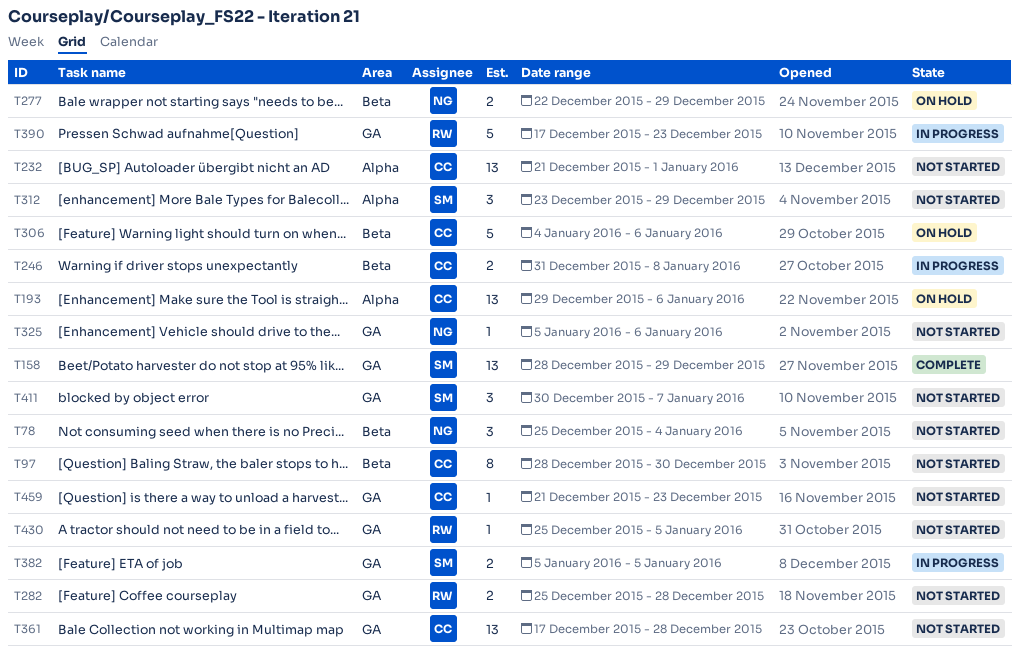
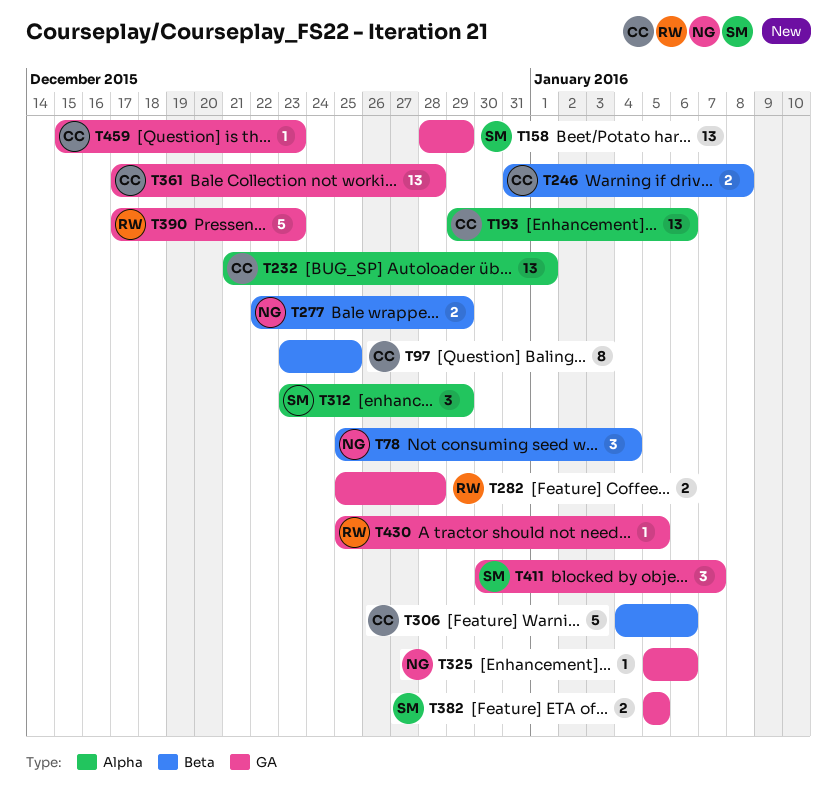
T97, start: Dec 28 -> Dec 23
T97, due: Dec 30 -> Dec 25
T459, start: Dec 21 -> Dec 15

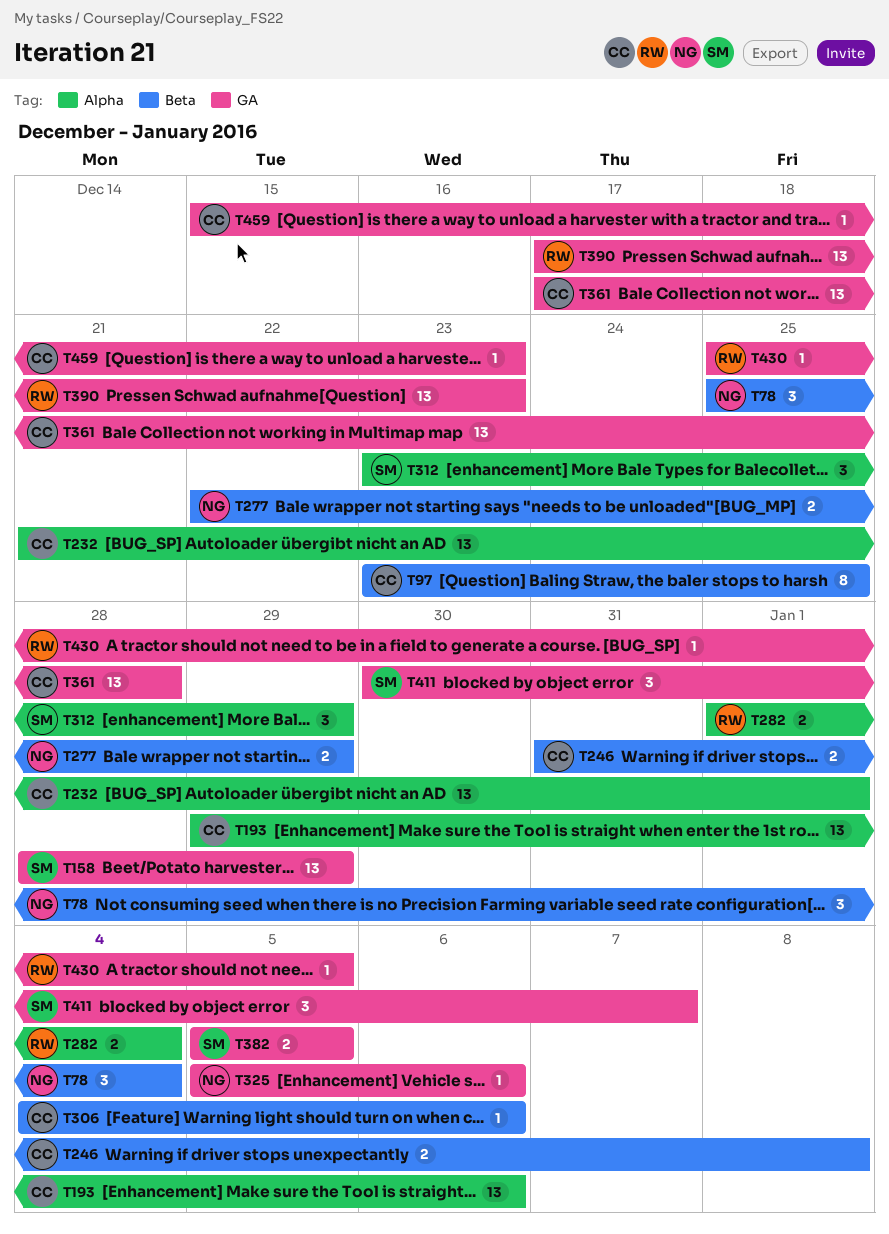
T282, label: GA -> Alpha
T282, start: Dec 25 -> Jan 1
T282, due: Dec 28 -> Jan 4
T306, estimate: 5 -> 1
T390, estimate: 5 -> 13

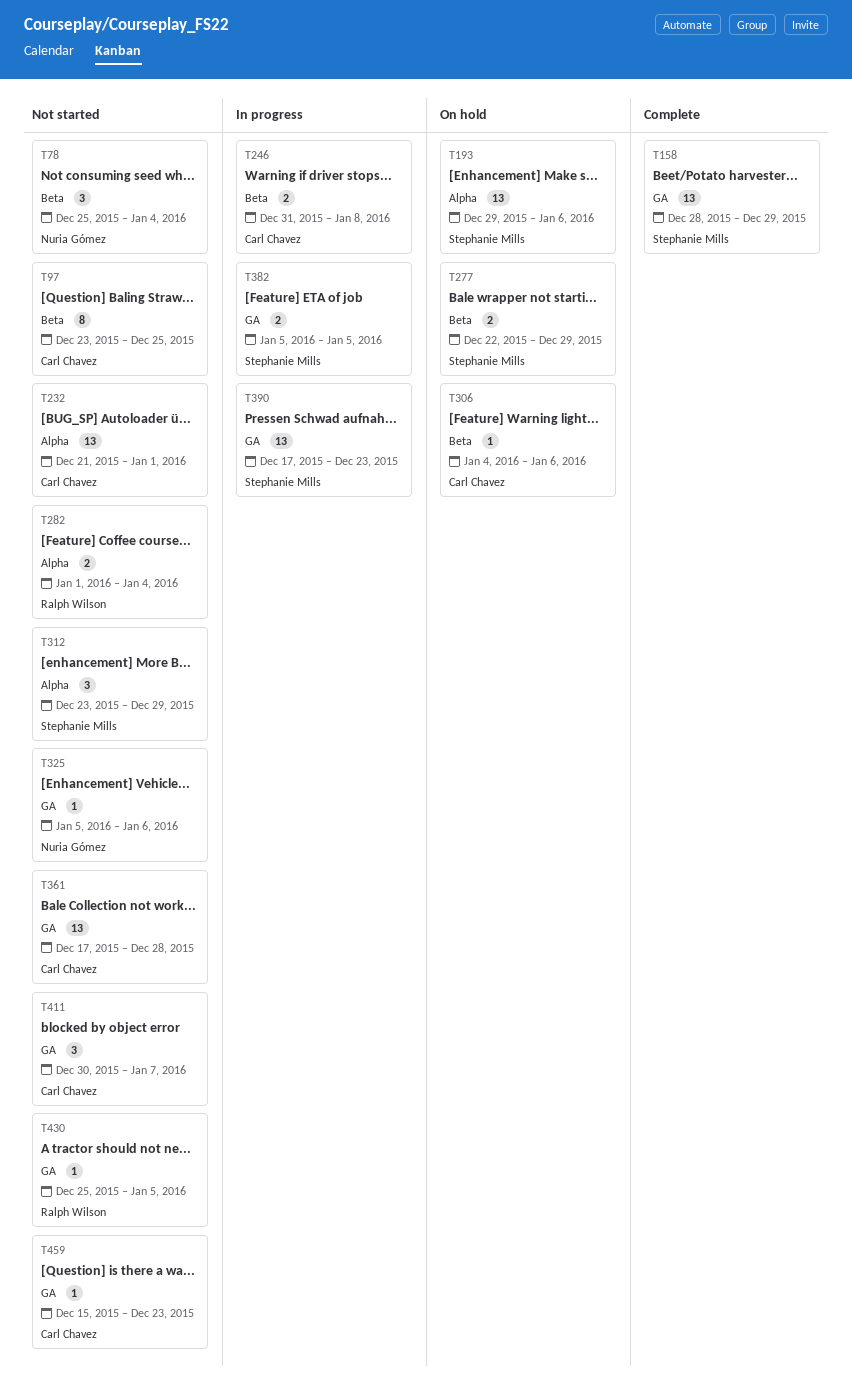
T193, owner: Carl Chavez -> Stephanie Mills
T277, owner: Nuria Gómez -> Stephanie Mills
T390, owner: Ralph Wilson -> Stephanie Mills
T411, owner: Stephanie Mills -> Carl Chavez

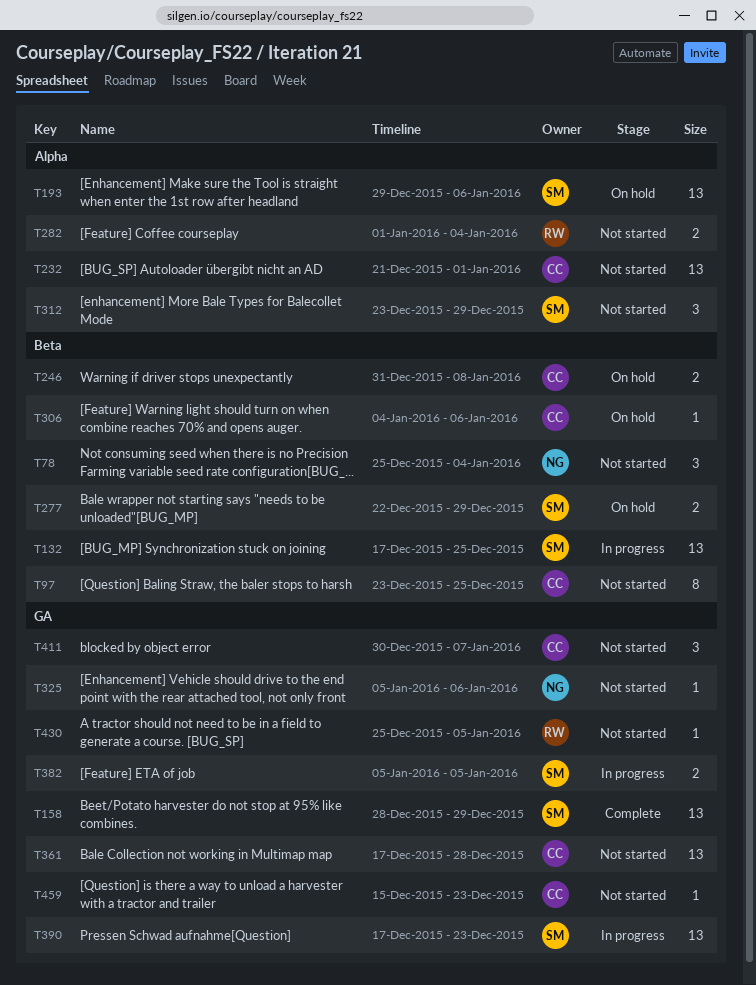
T132: none -> present
T246, status: In progress -> On hold

